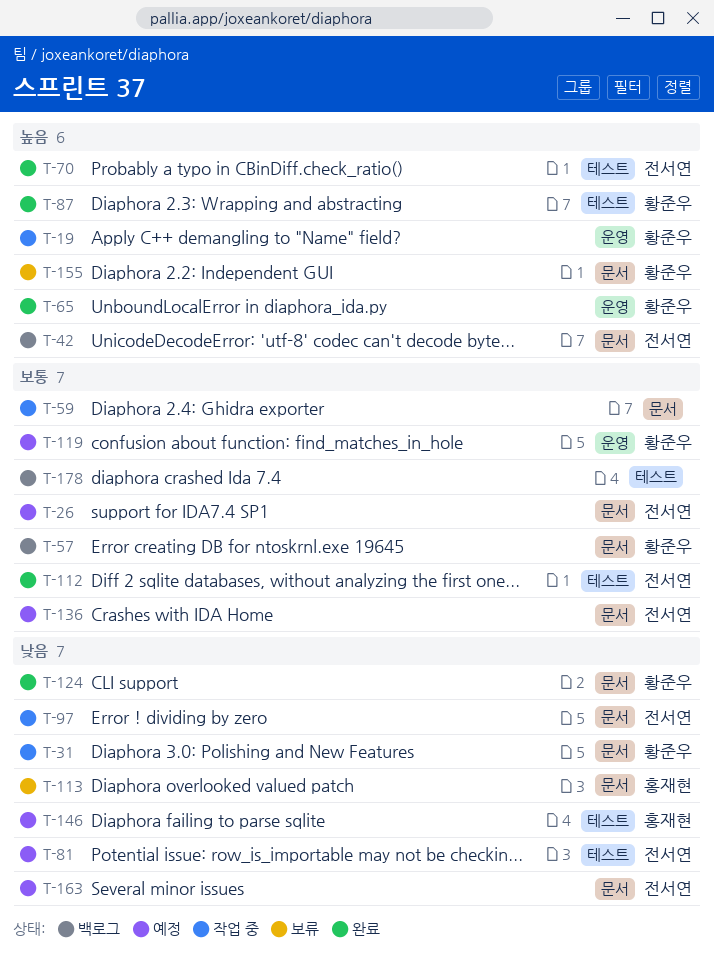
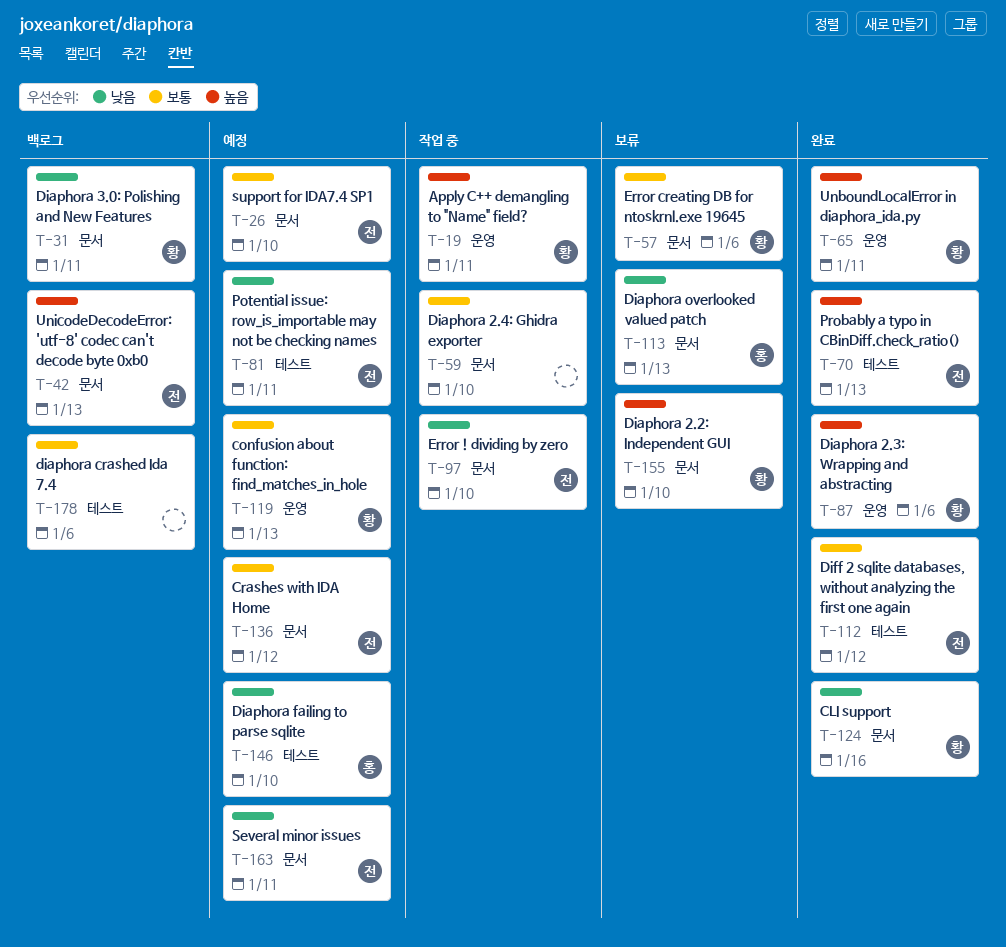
T-31, status: 작업 중 -> 백로그
T-57, status: 백로그 -> 보류
T-87, label: 테스트 -> 운영

